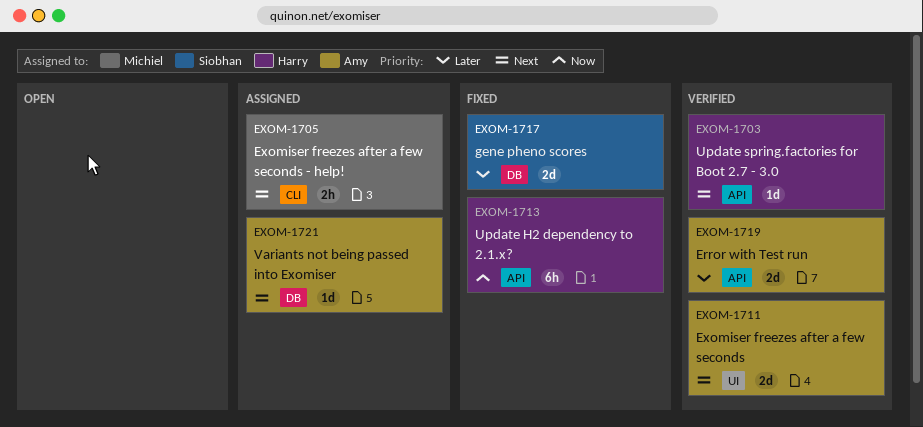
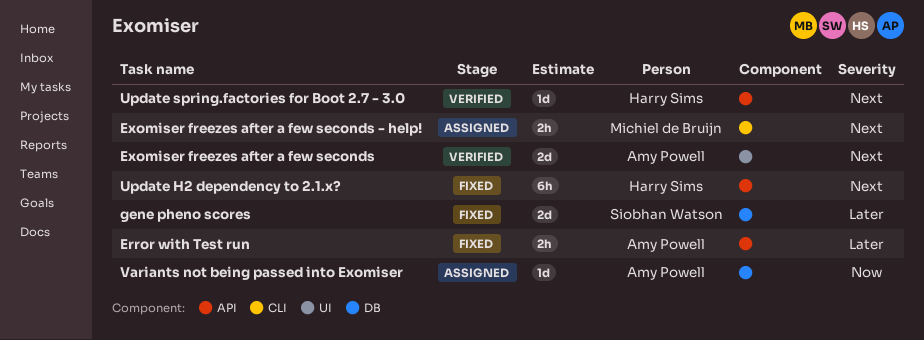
Error with Test run, status: Verified -> Fixed
Error with Test run, estimate: 2d -> 2h
Update H2 dependency to 2.1.x?, priority: Now -> Next
Variants not being passed into Exomiser, priority: Next -> Now

